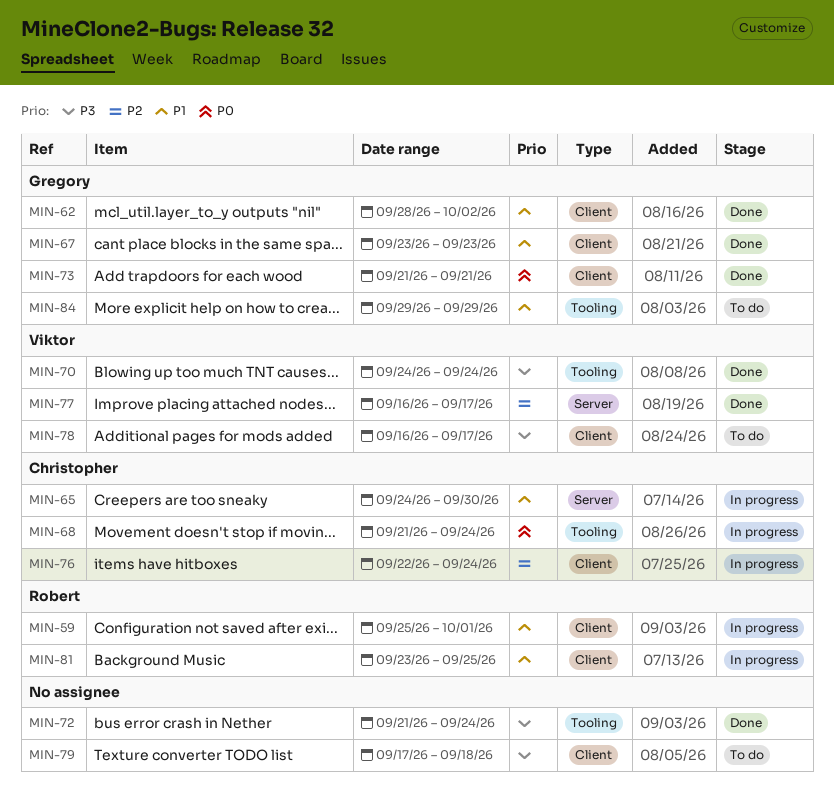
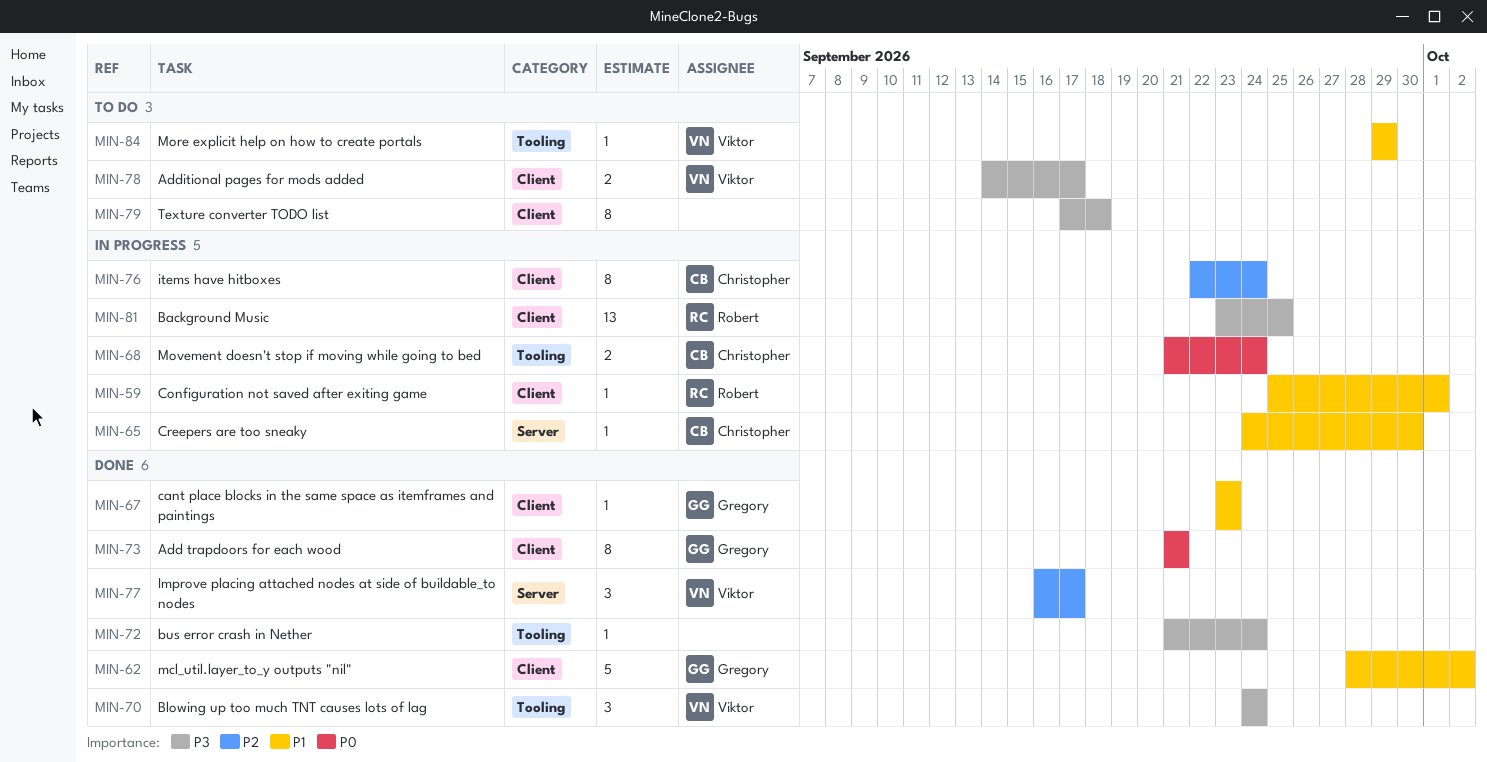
MIN-78, start: Sep 16 -> Sep 14
MIN-81, priority: P1 -> P3
MIN-84, owner: Gregory -> Viktor

